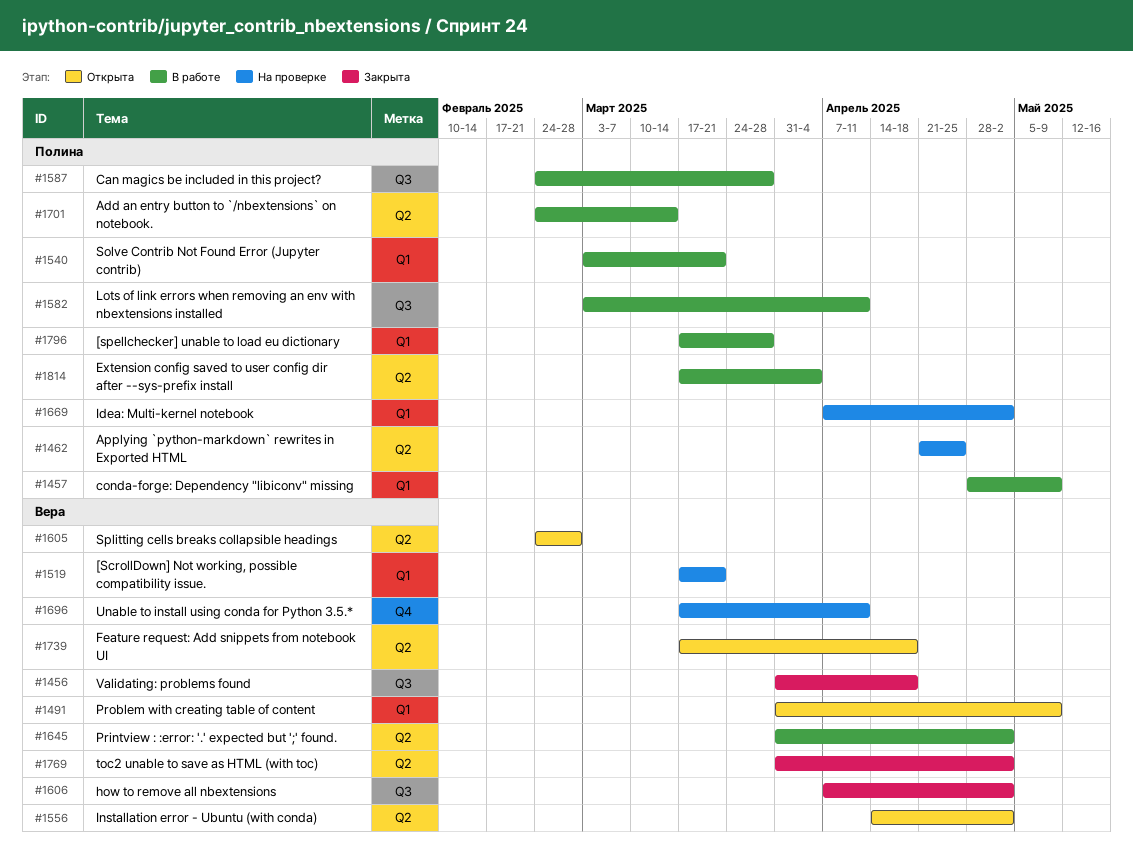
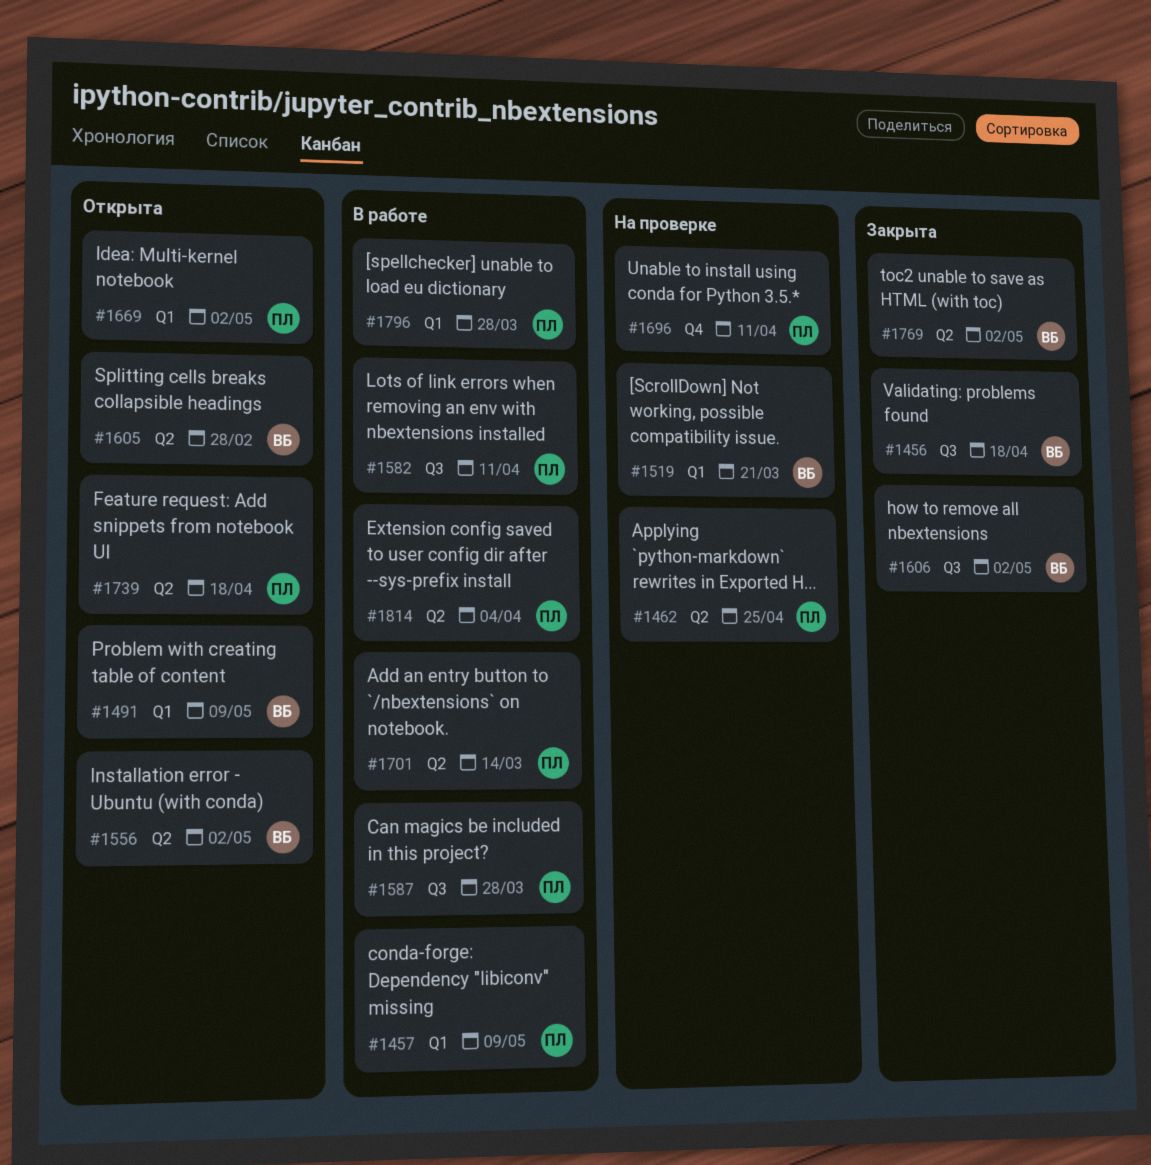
#1540: present -> none
#1645: present -> none
#1669, status: На проверке -> Открыта
#1696, owner: Вера -> Полина
#1739, owner: Вера -> Полина

